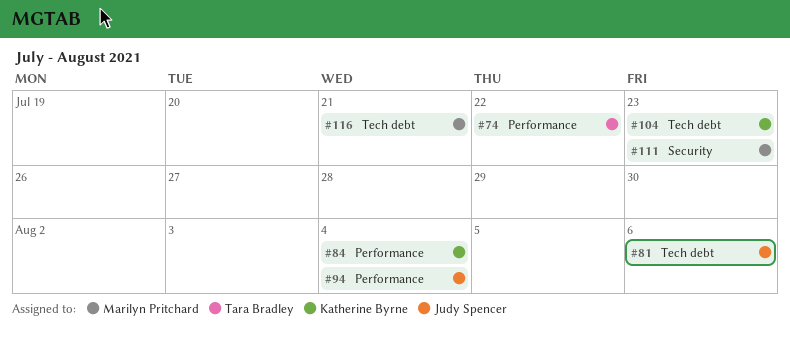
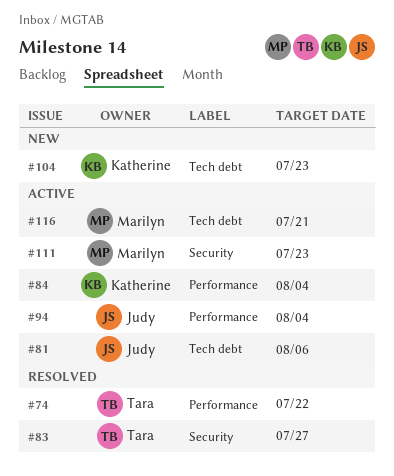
#83: none -> present

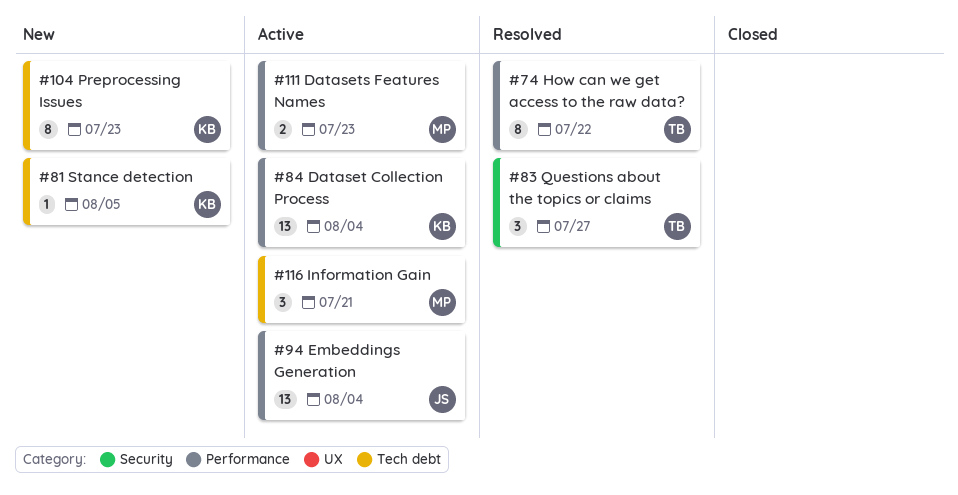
#81, status: Active -> New
#81, owner: Judy -> Katherine
#81, due: Aug 6 -> Aug 5
#111, label: Security -> Performance

